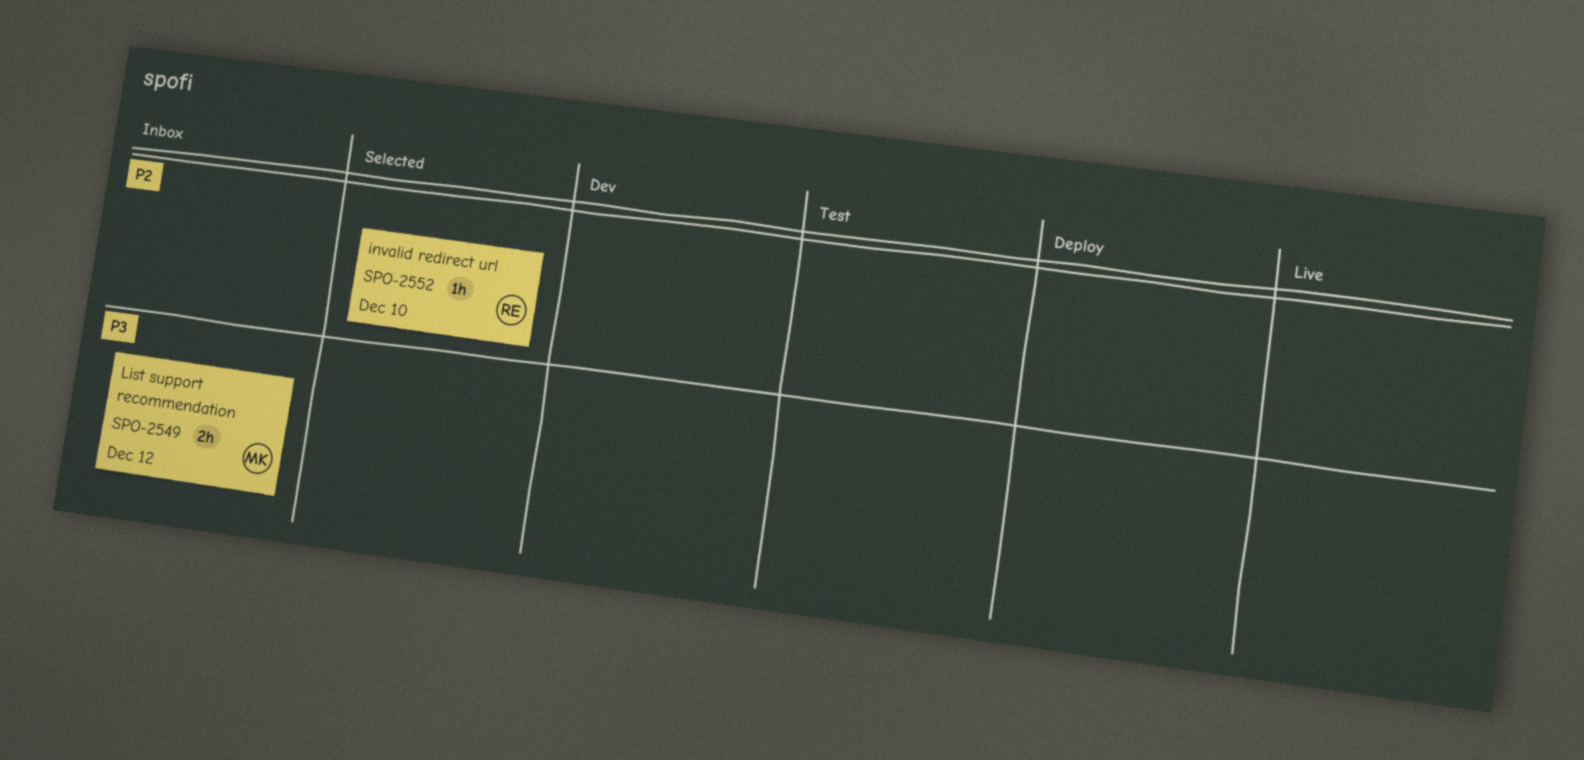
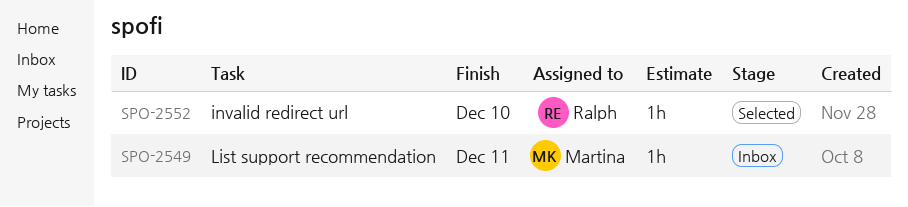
SPO-2549, estimate: 2h -> 1h
SPO-2549, due: Dec 12 -> Dec 11

